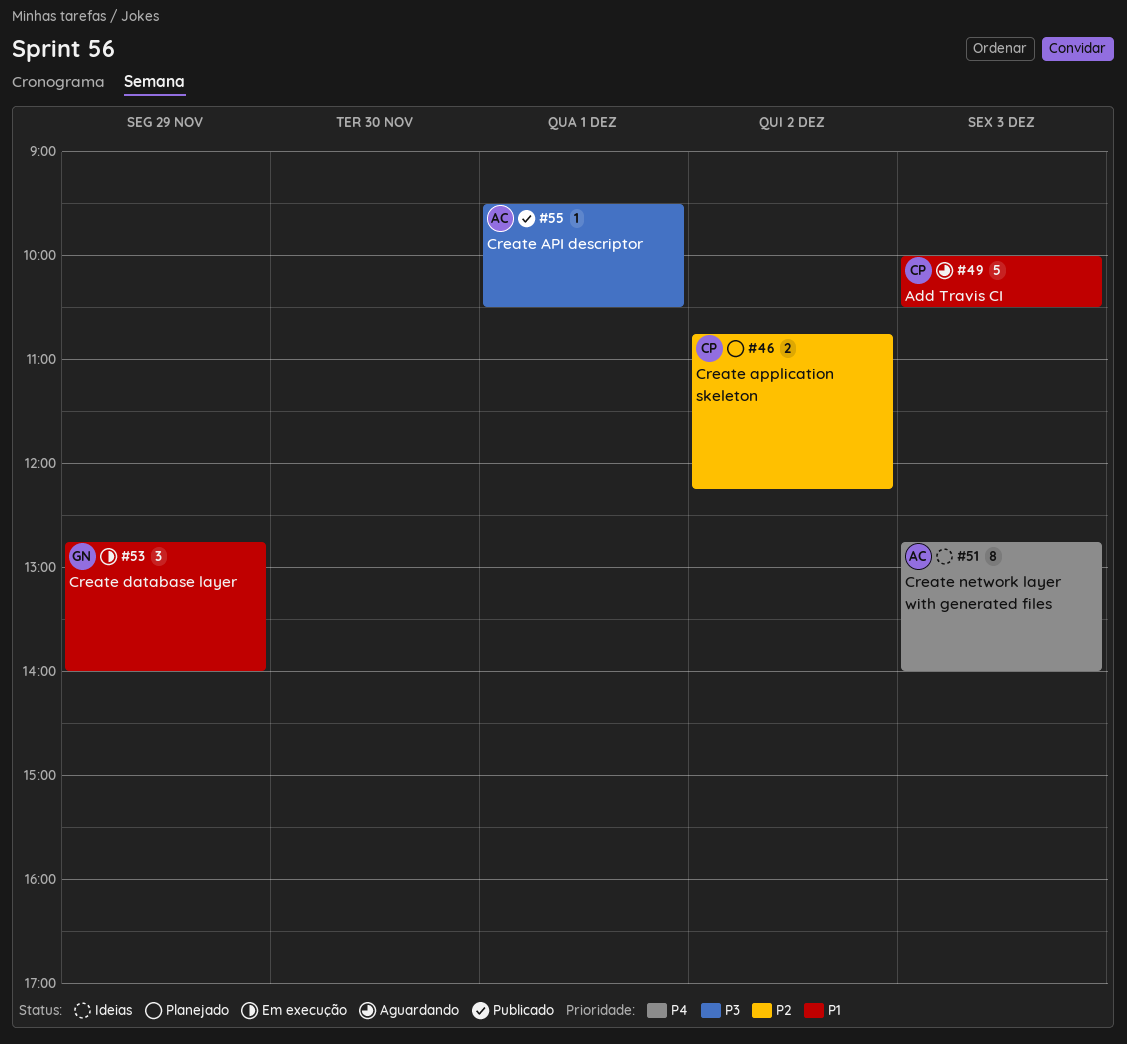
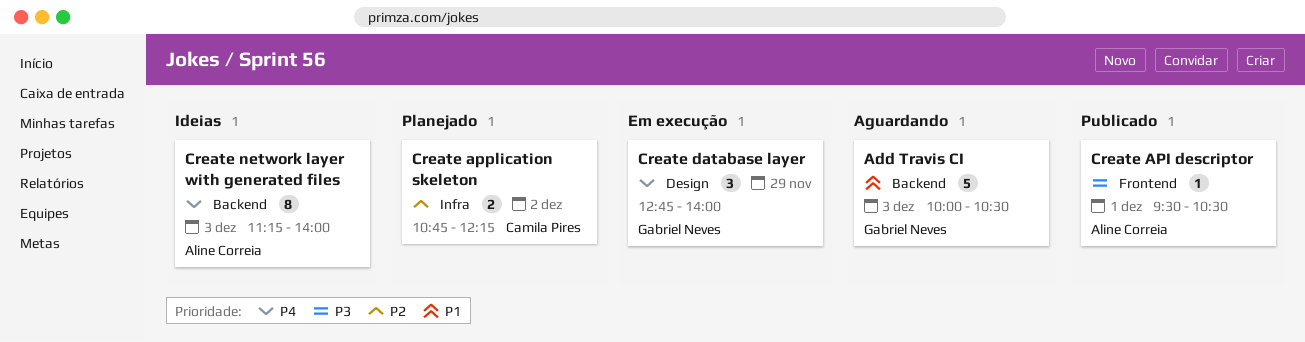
Add Travis CI, owner: Camila Pires -> Gabriel Neves
Create database layer, priority: P1 -> P4
Create network layer with generated files, begins: 12:45 -> 11:15

